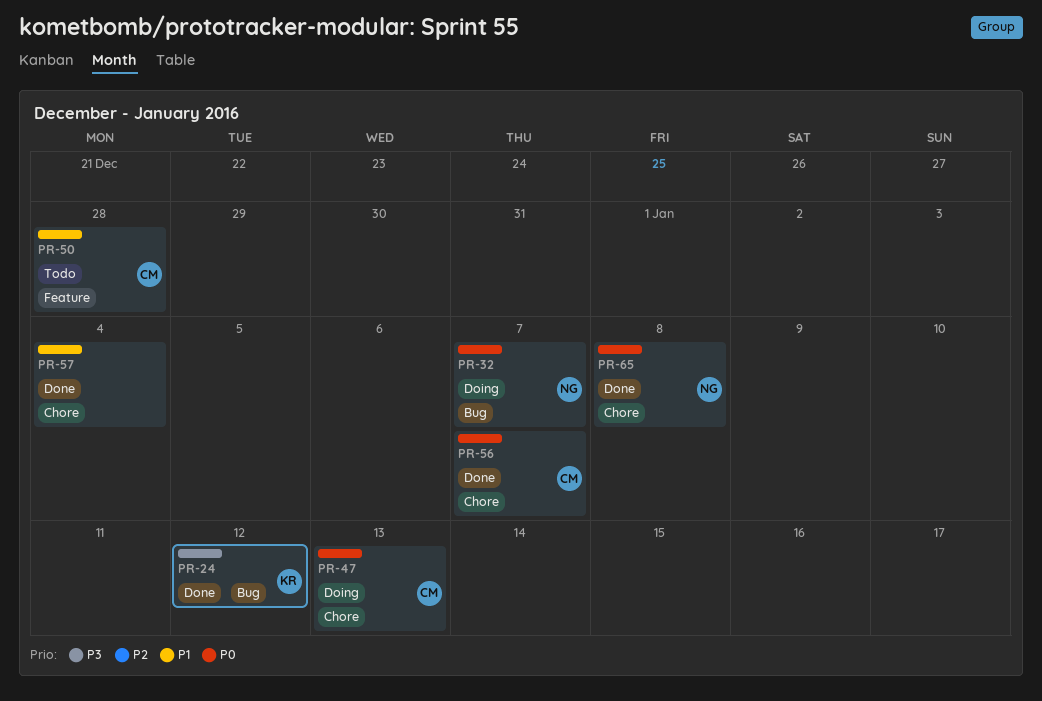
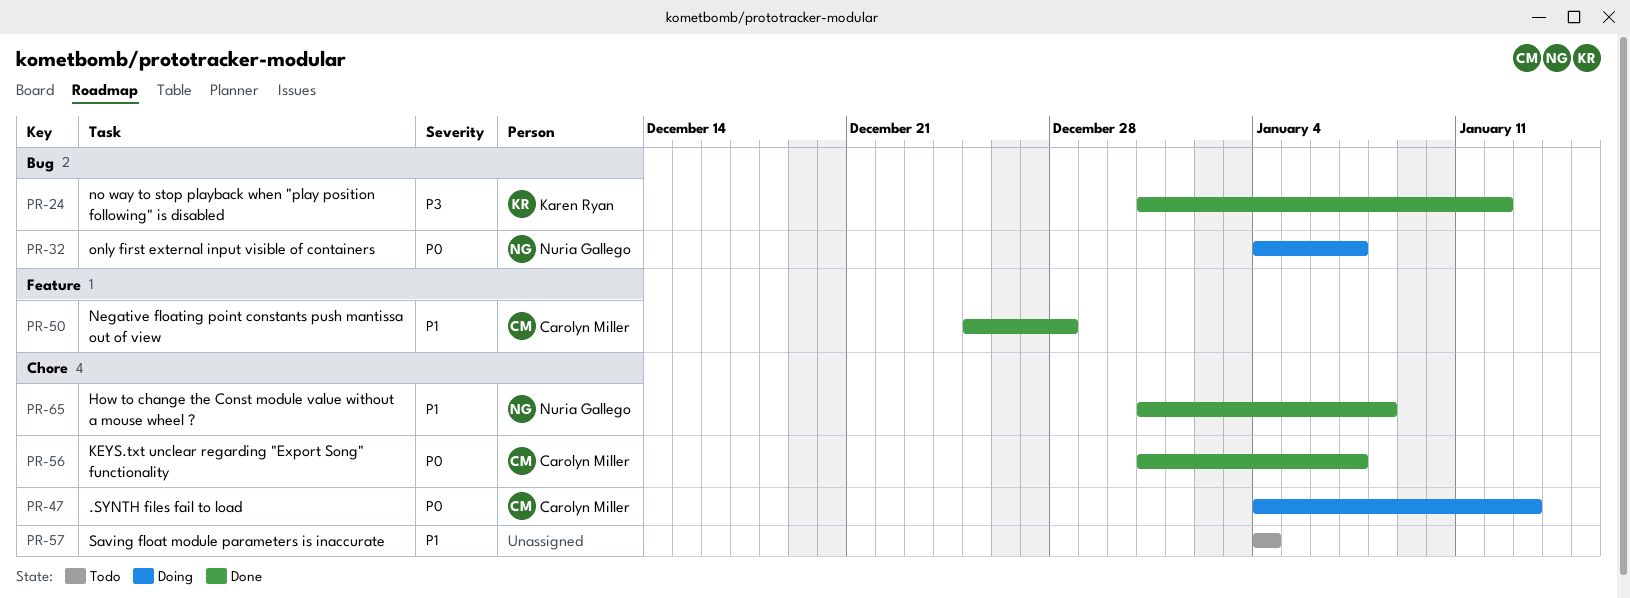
PR-50, status: Todo -> Done
PR-57, status: Done -> Todo
PR-65, priority: P0 -> P1

